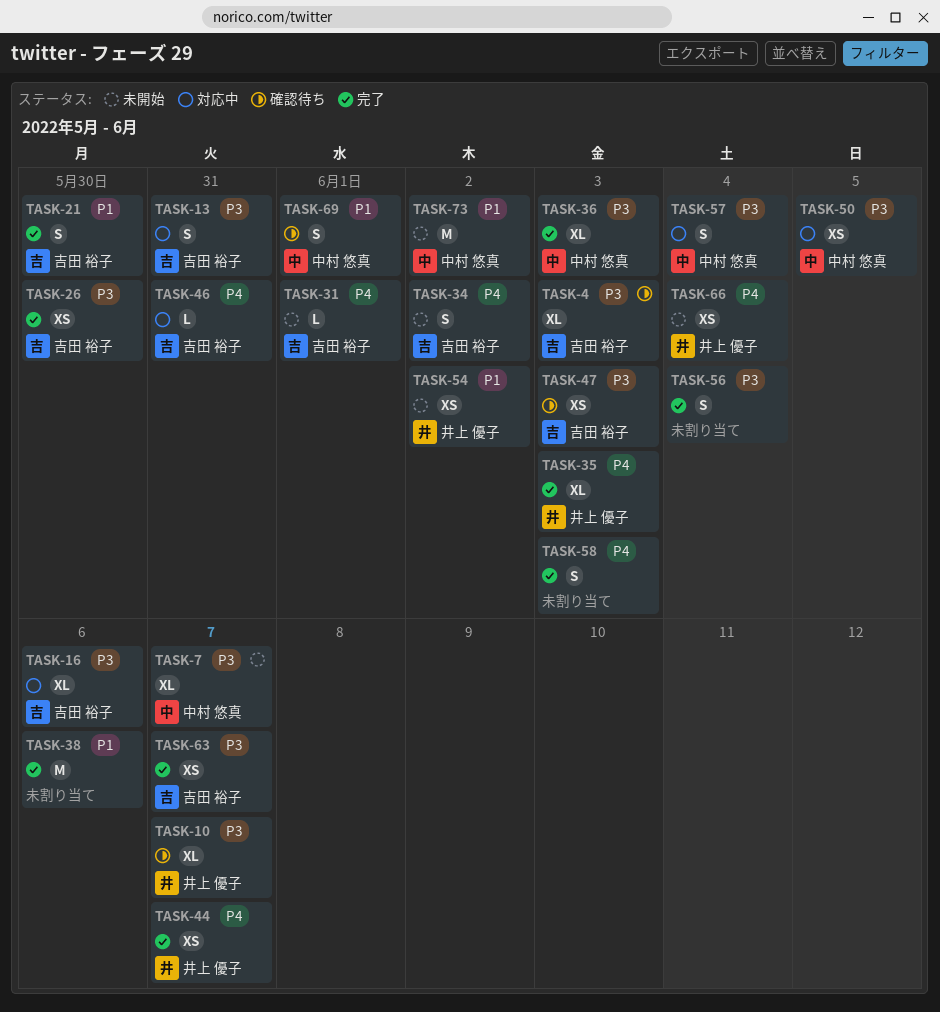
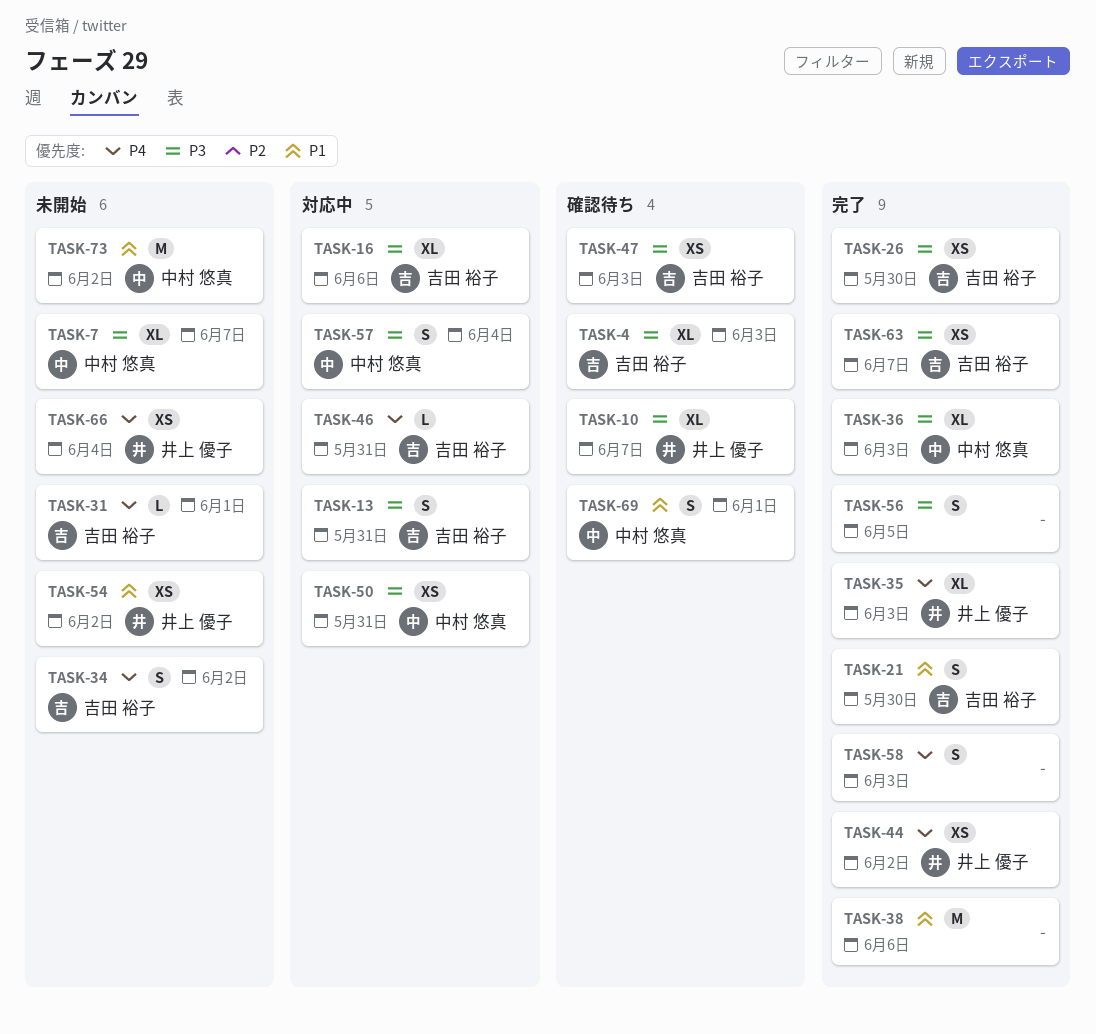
TASK-44, due: Jun 7 -> Jun 2
TASK-50, due: Jun 5 -> May 31
TASK-56, due: Jun 4 -> Jun 5

